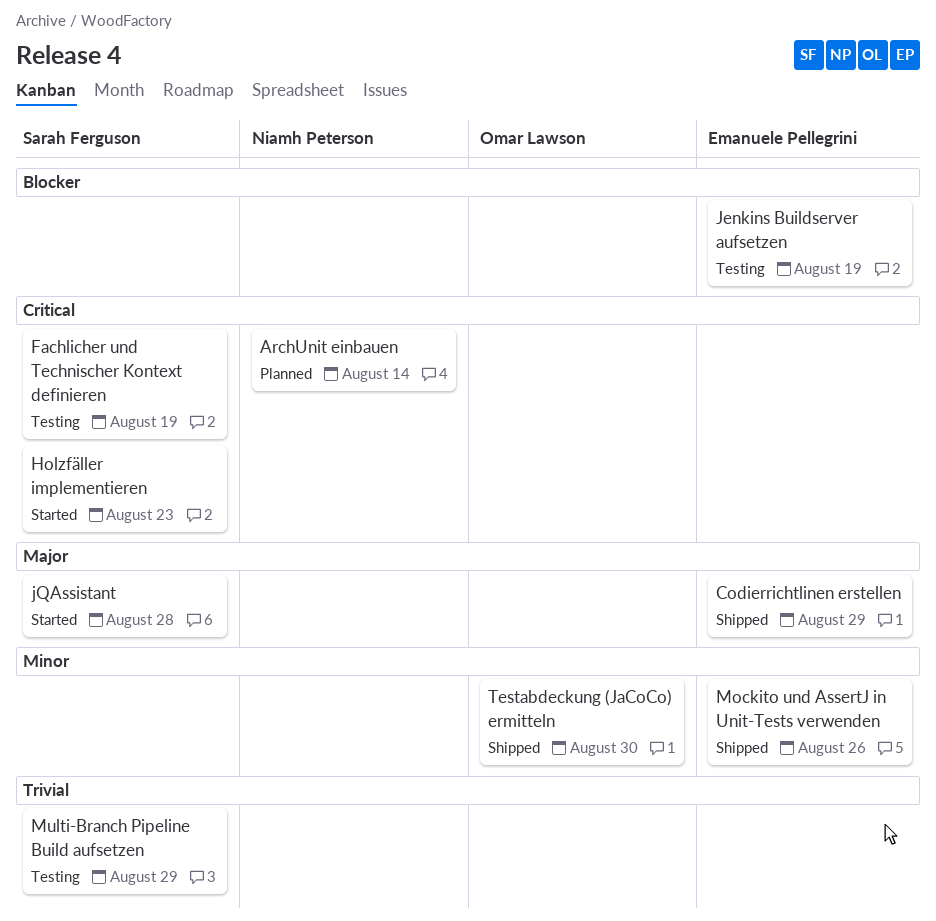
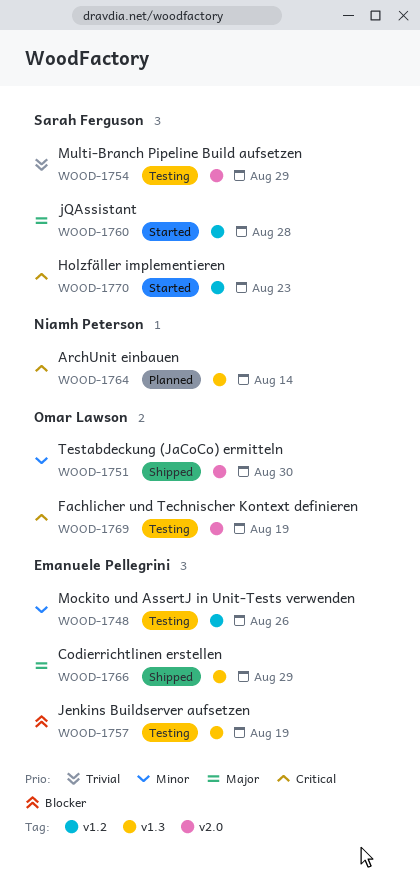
Fachlicher und Technischer Kontext definieren, owner: Sarah Ferguson -> Omar Lawson
Mockito und AssertJ in Unit-Tests verwenden, status: Shipped -> Testing

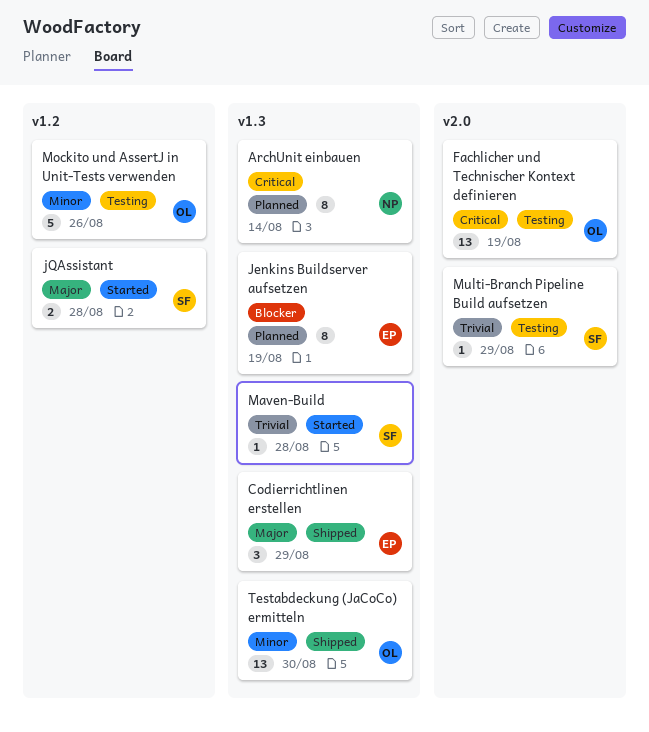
Holzfäller implementieren: present -> none
Jenkins Buildserver aufsetzen, status: Testing -> Planned
Maven-Build: none -> present
Mockito und AssertJ in Unit-Tests verwenden, owner: Emanuele Pellegrini -> Omar Lawson
Testabdeckung (JaCoCo) ermitteln, label: v2.0 -> v1.3

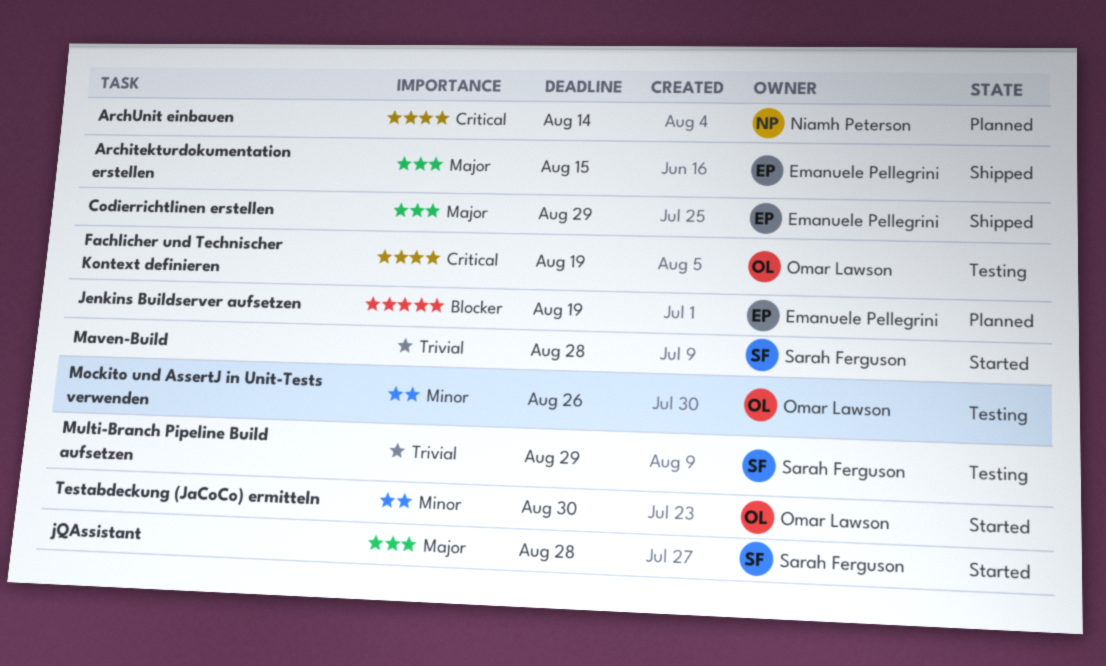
Architekturdokumentation erstellen: none -> present
Testabdeckung (JaCoCo) ermitteln, status: Shipped -> Started

